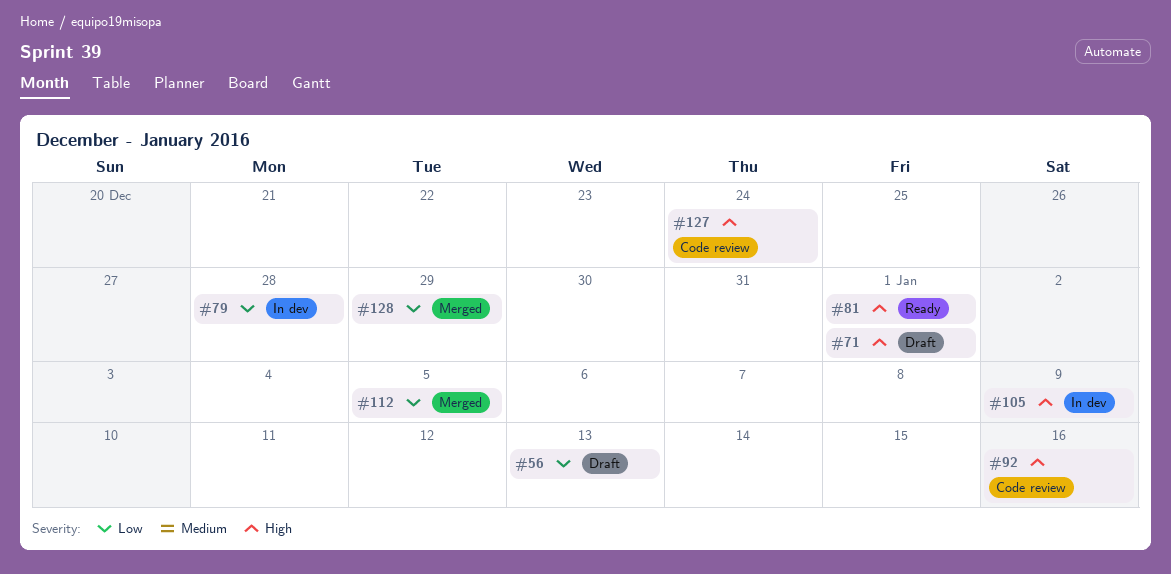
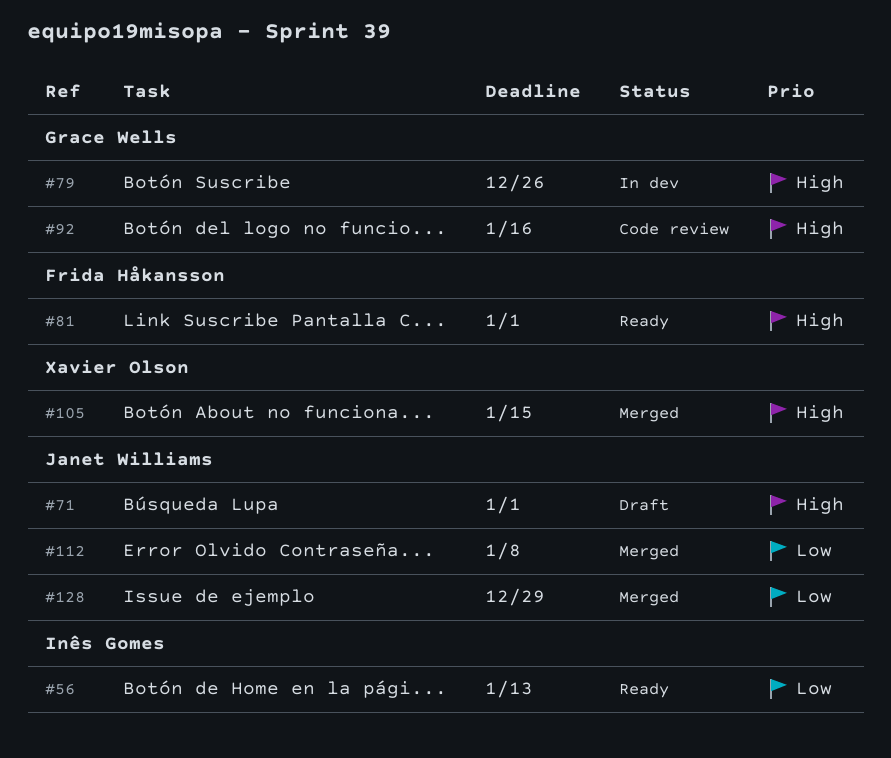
#56, status: Draft -> Ready
#79, priority: Low -> High
#79, due: Dec 28 -> Dec 26
#105, status: In dev -> Merged
#105, due: Jan 9 -> Jan 15
#112, due: Jan 5 -> Jan 8
#127: present -> none

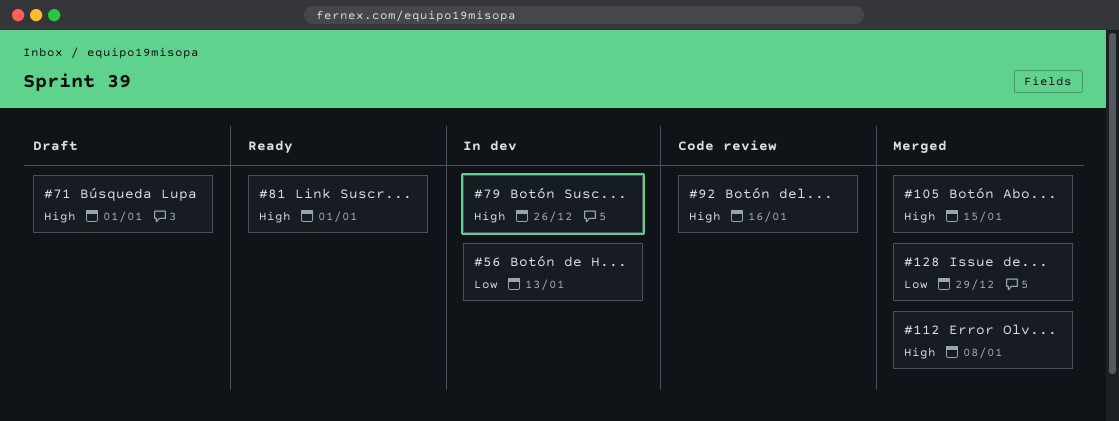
#56, status: Ready -> In dev
#112, priority: Low -> High

